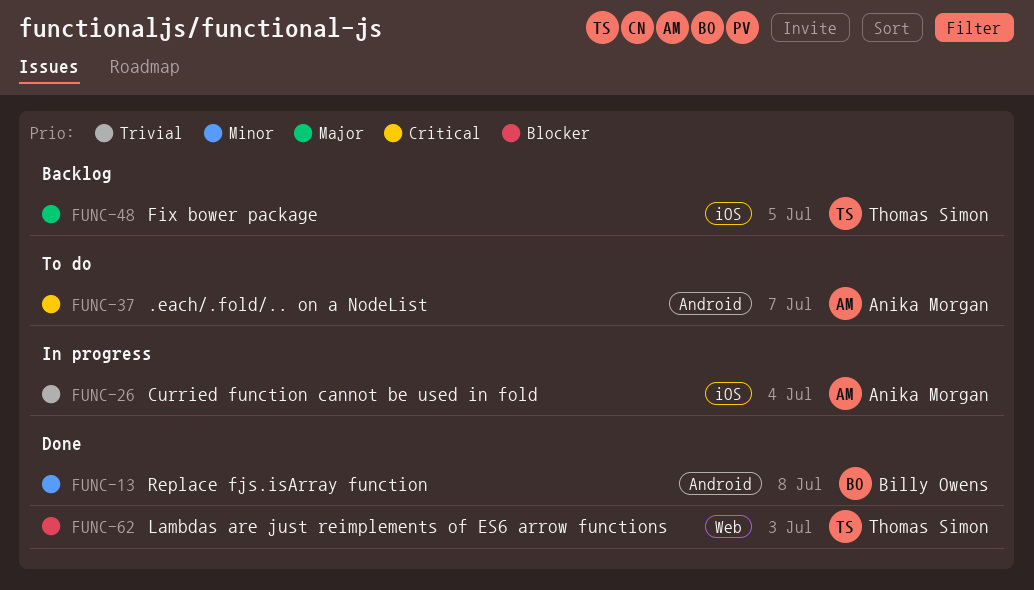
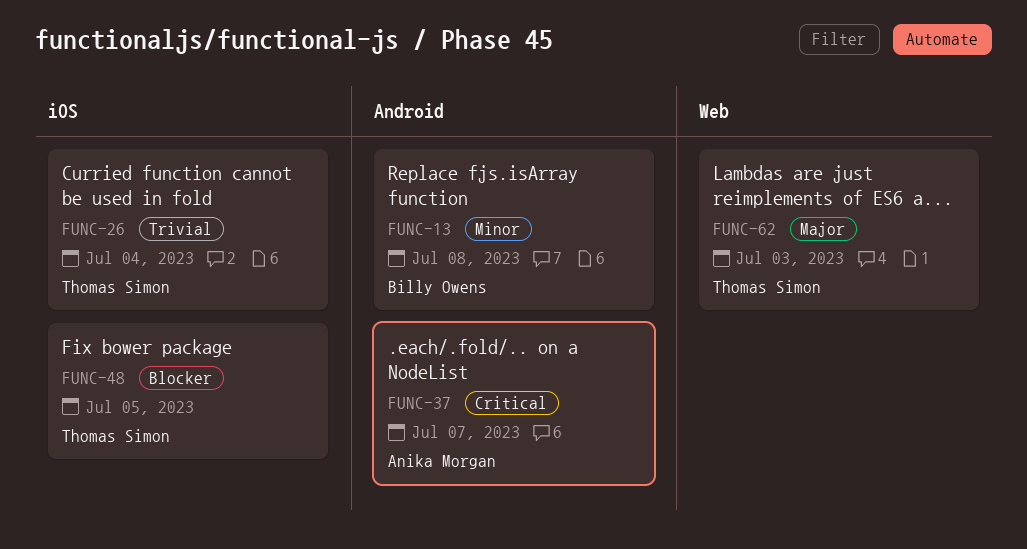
FUNC-26, owner: Anika Morgan -> Thomas Simon
FUNC-48, priority: Major -> Blocker
FUNC-62, priority: Blocker -> Major

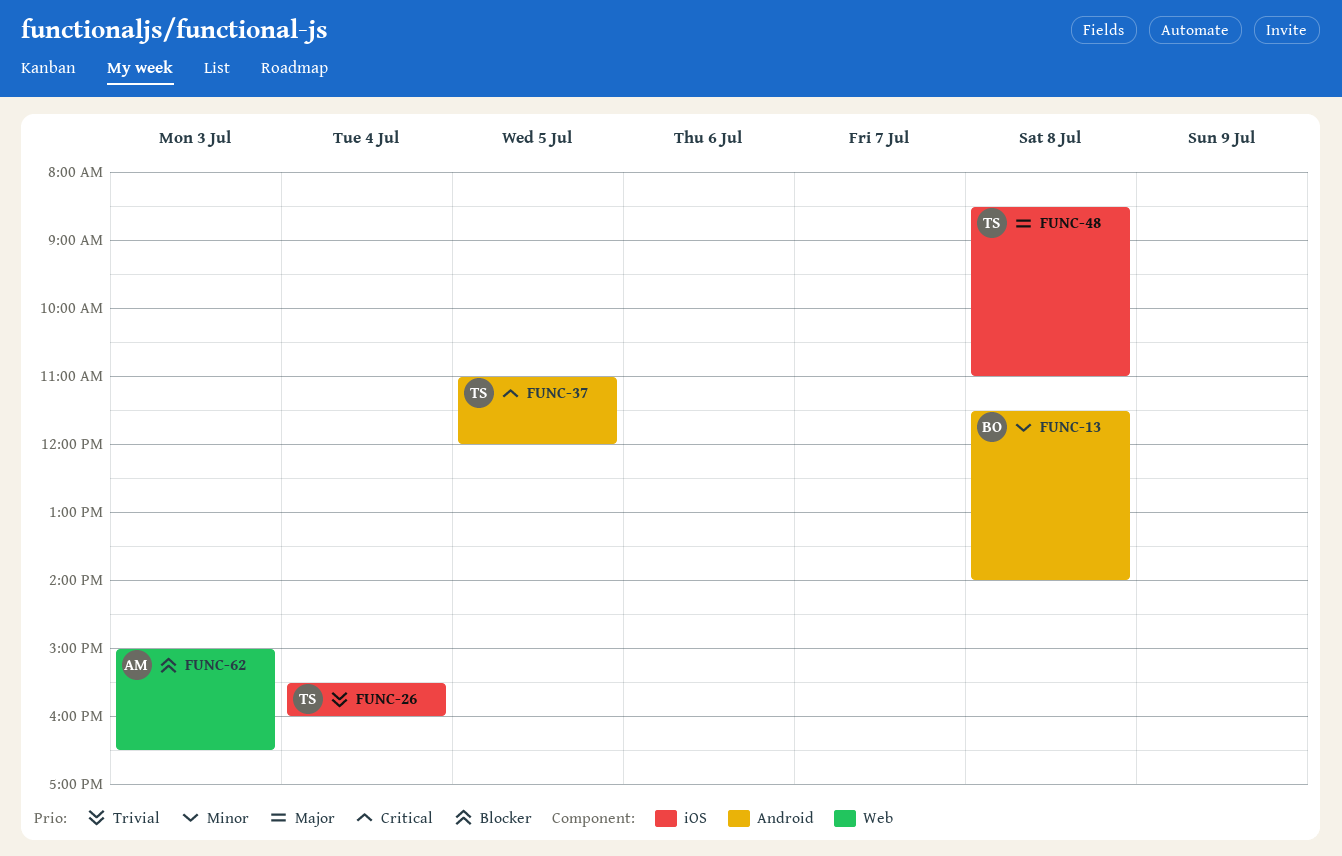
FUNC-37, owner: Anika Morgan -> Thomas Simon
FUNC-37, day: Jul 7 -> Jul 5
FUNC-48, priority: Blocker -> Major
FUNC-48, day: Jul 5 -> Jul 8
FUNC-62, owner: Thomas Simon -> Anika Morgan
FUNC-62, priority: Major -> Blocker

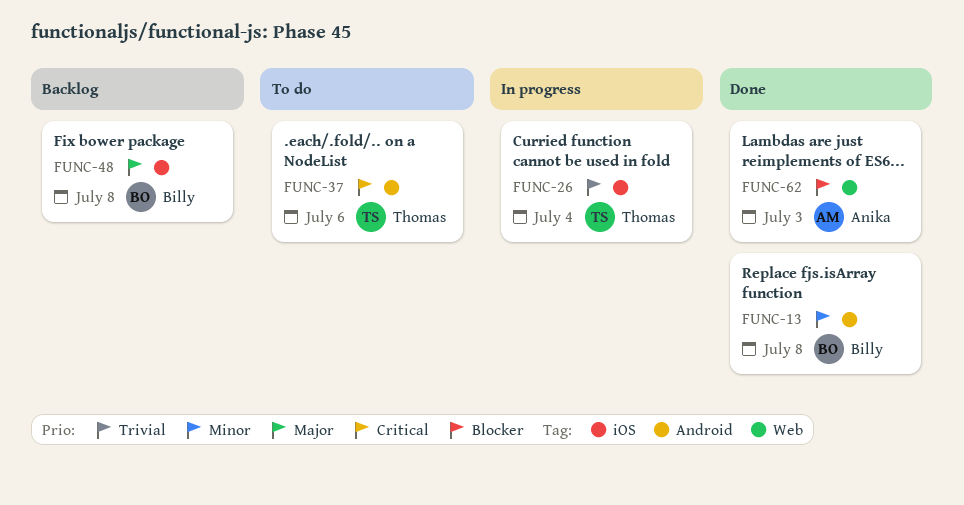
FUNC-37, day: Jul 5 -> Jul 6
FUNC-48, owner: Thomas -> Billy

